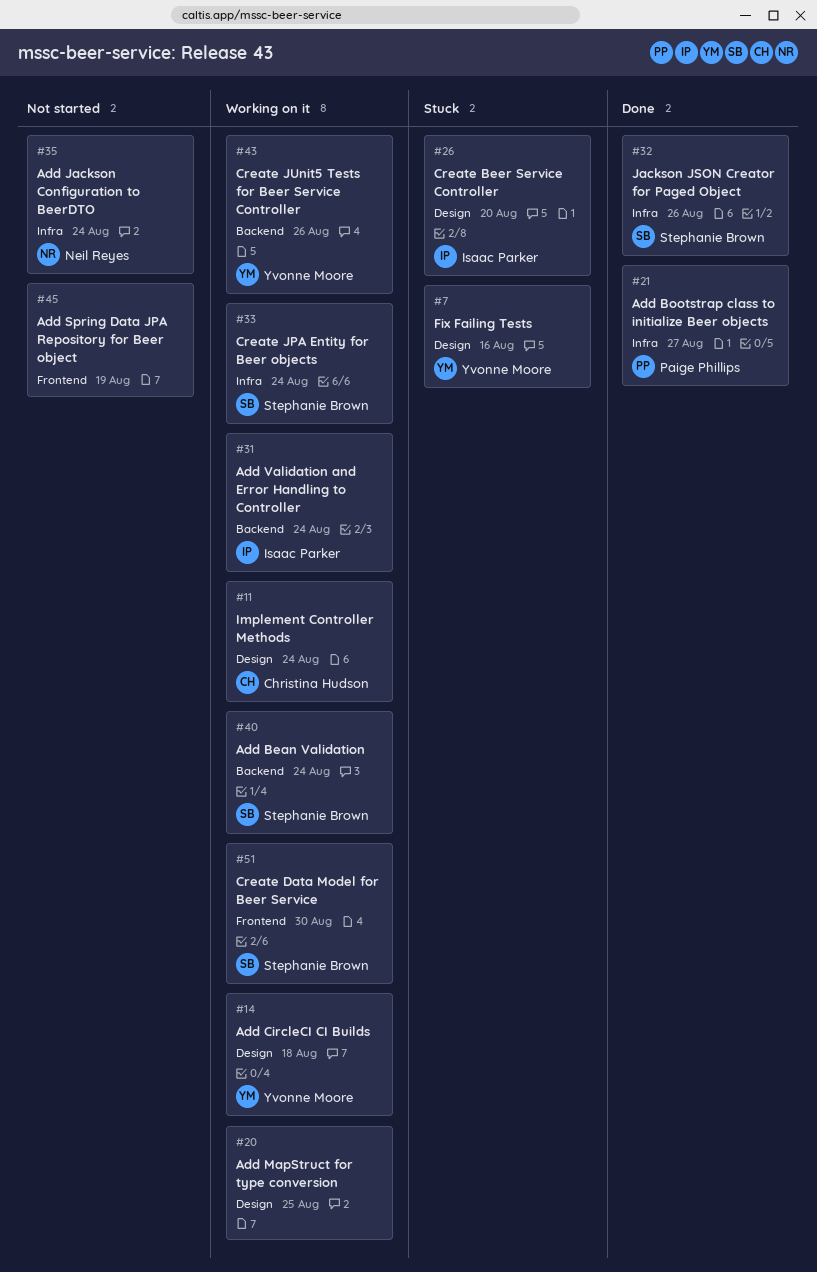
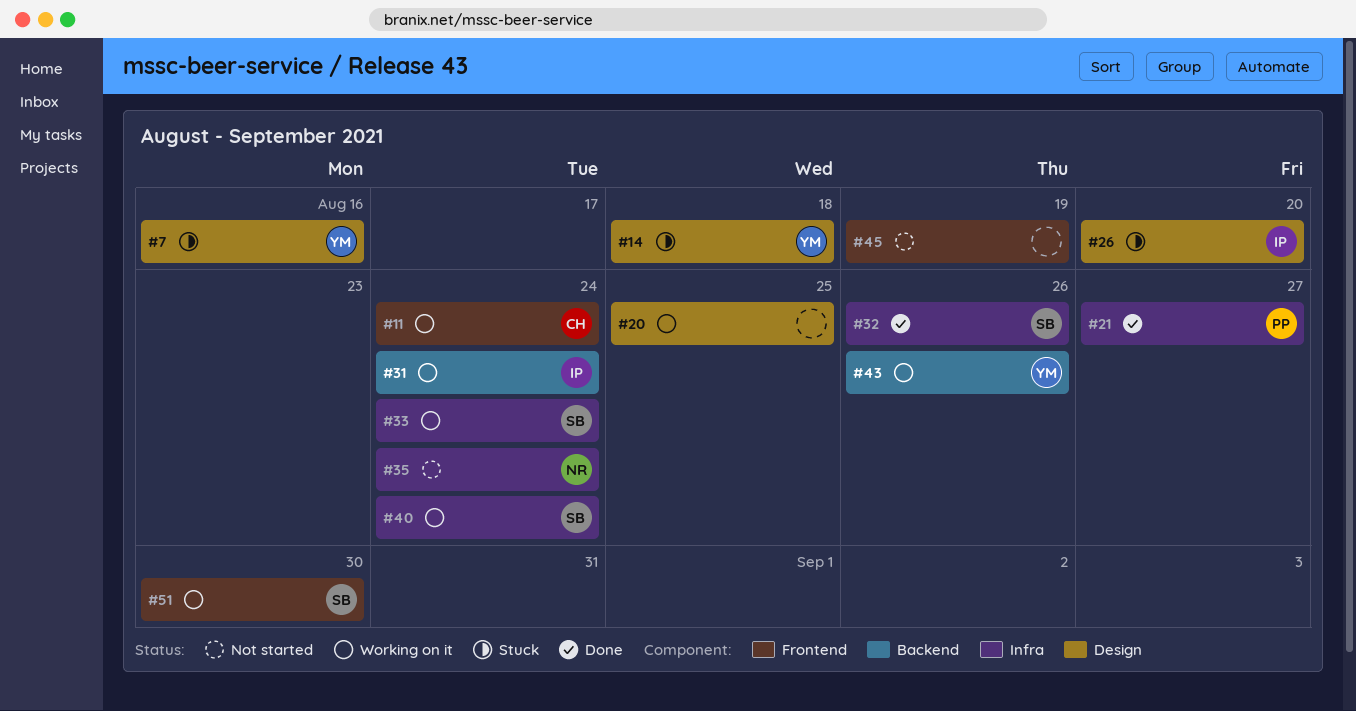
#11, label: Design -> Frontend
#14, status: Working on it -> Stuck
#40, label: Backend -> Infra

